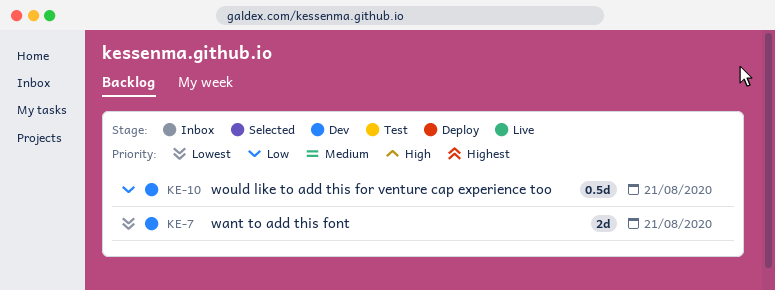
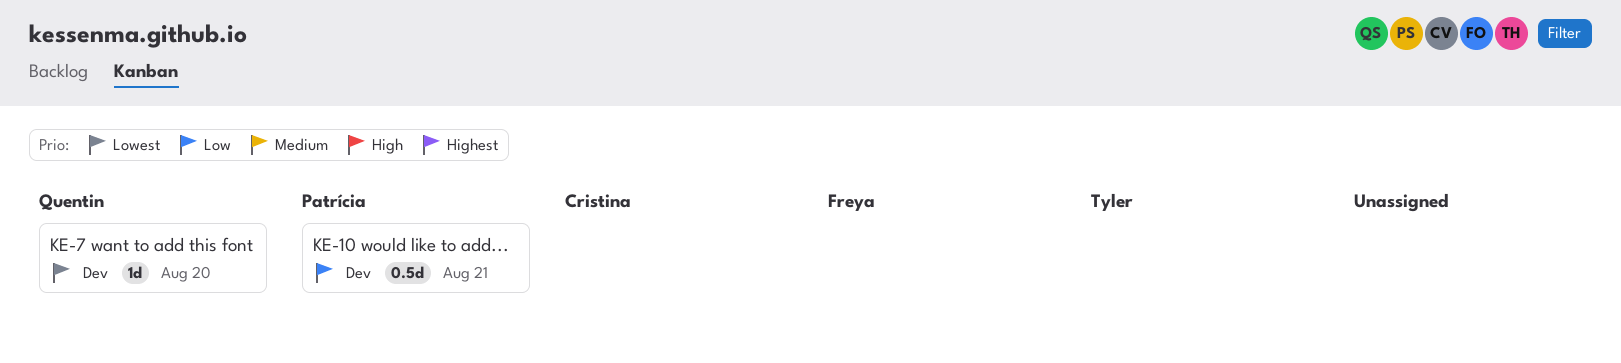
KE-7, estimate: 2d -> 1d
KE-7, due: Aug 21 -> Aug 20

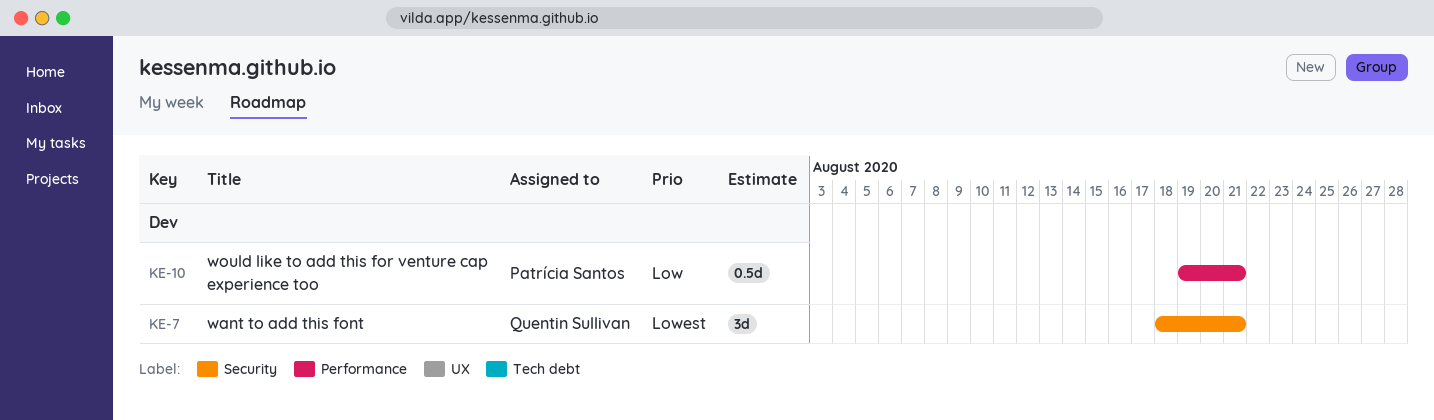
KE-7, estimate: 1d -> 3d
KE-7, due: Aug 20 -> Aug 21

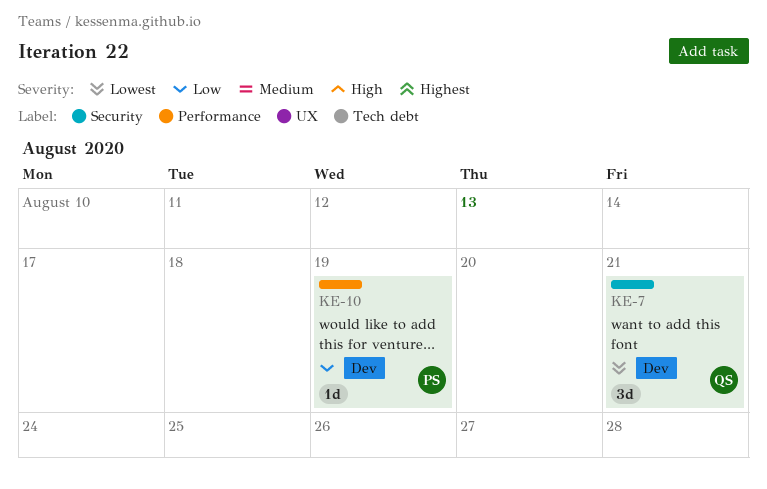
KE-10, estimate: 0.5d -> 1d
KE-10, due: Aug 21 -> Aug 19

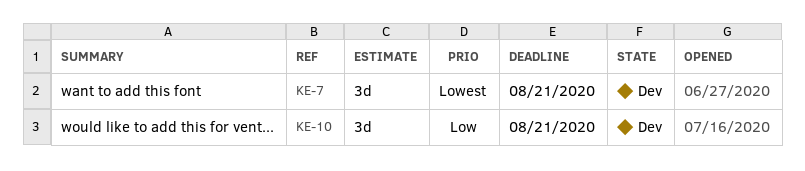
KE-10, estimate: 1d -> 3d
KE-10, due: Aug 19 -> Aug 21

